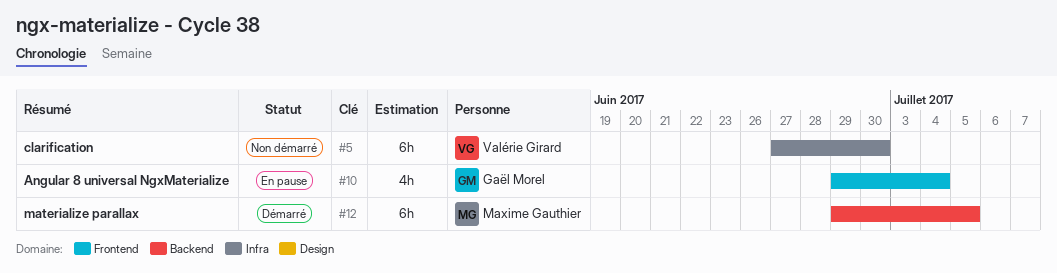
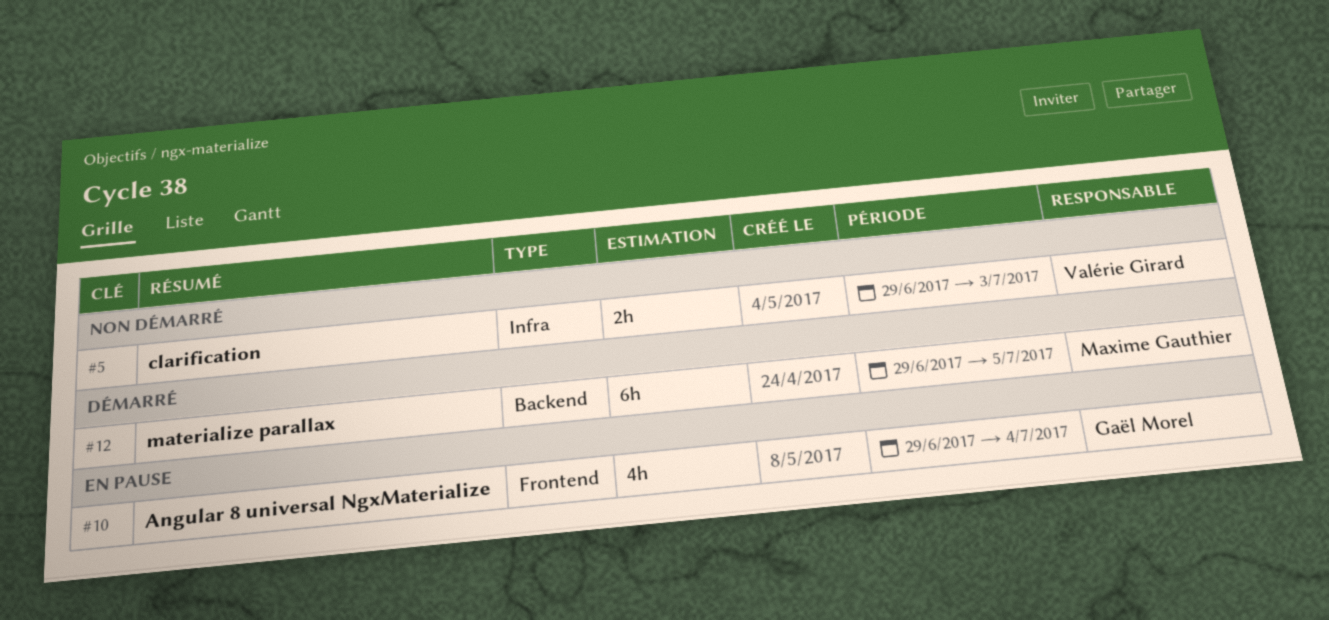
#5, estimate: 6h -> 2h
#5, start: Jun 27 -> Jun 29
#5, due: Jun 30 -> Jul 3

